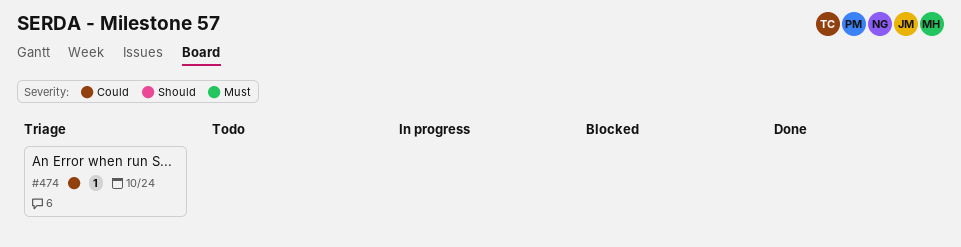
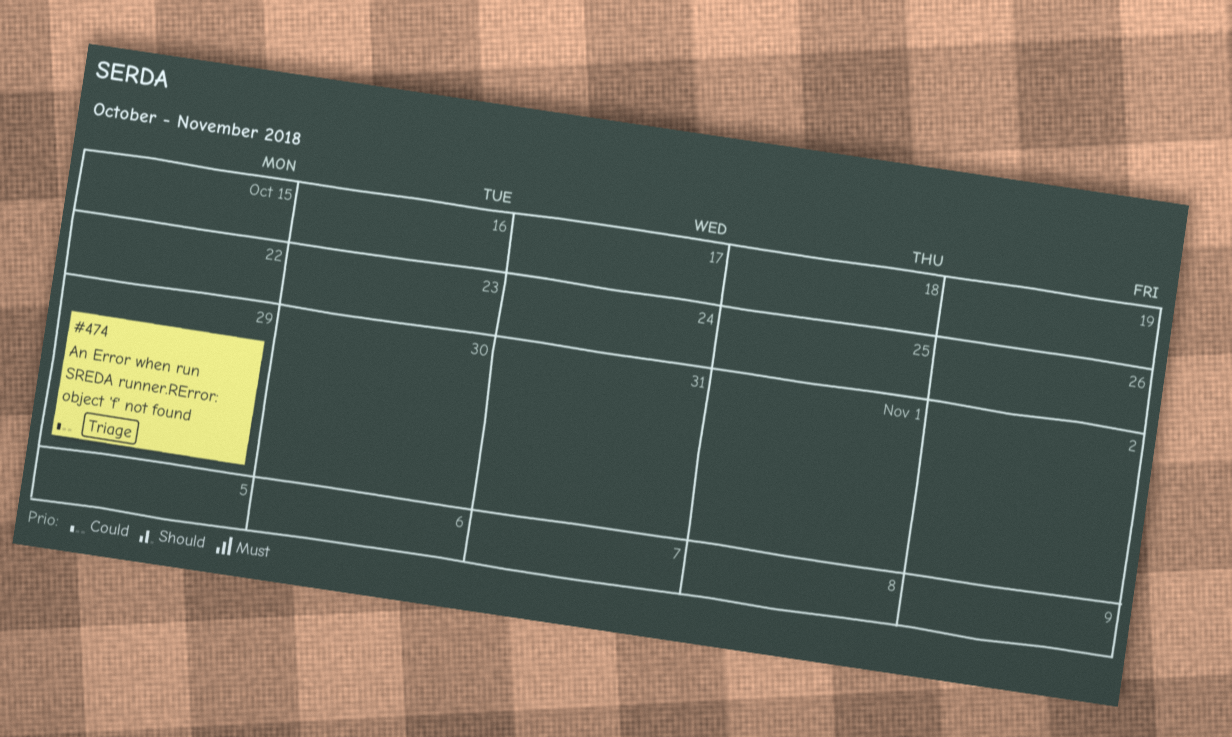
#474, due: Oct 24 -> Oct 29

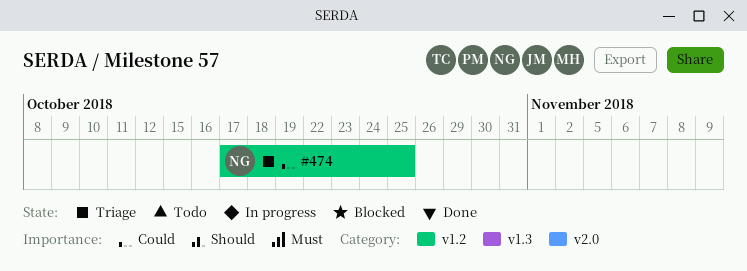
#474, due: Oct 29 -> Oct 25

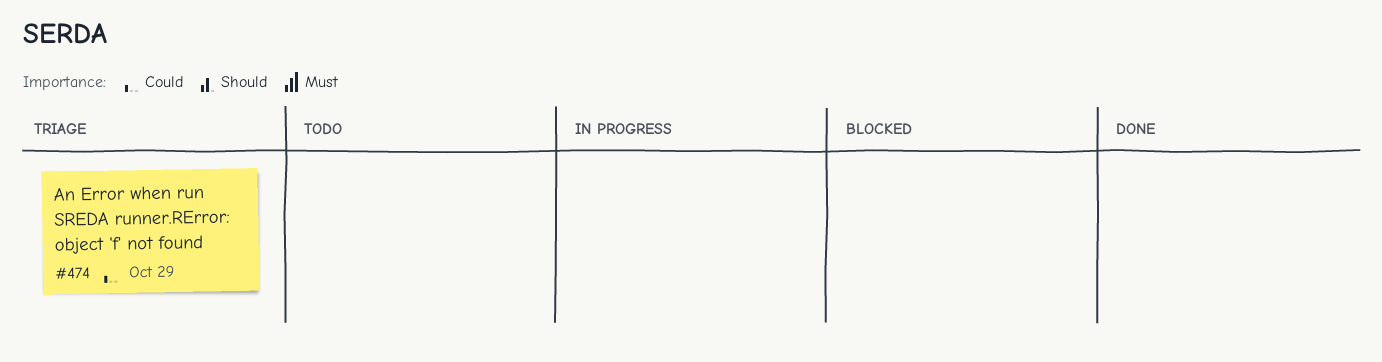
#474, due: Oct 25 -> Oct 29

